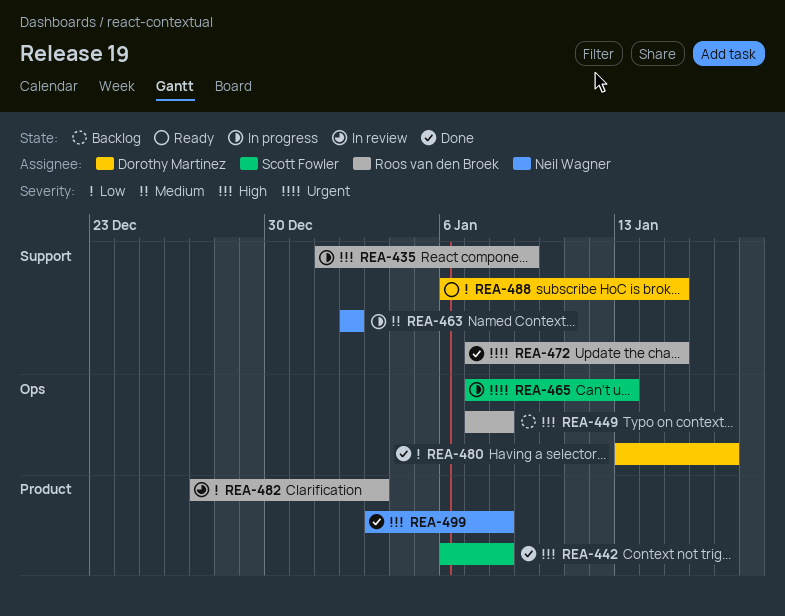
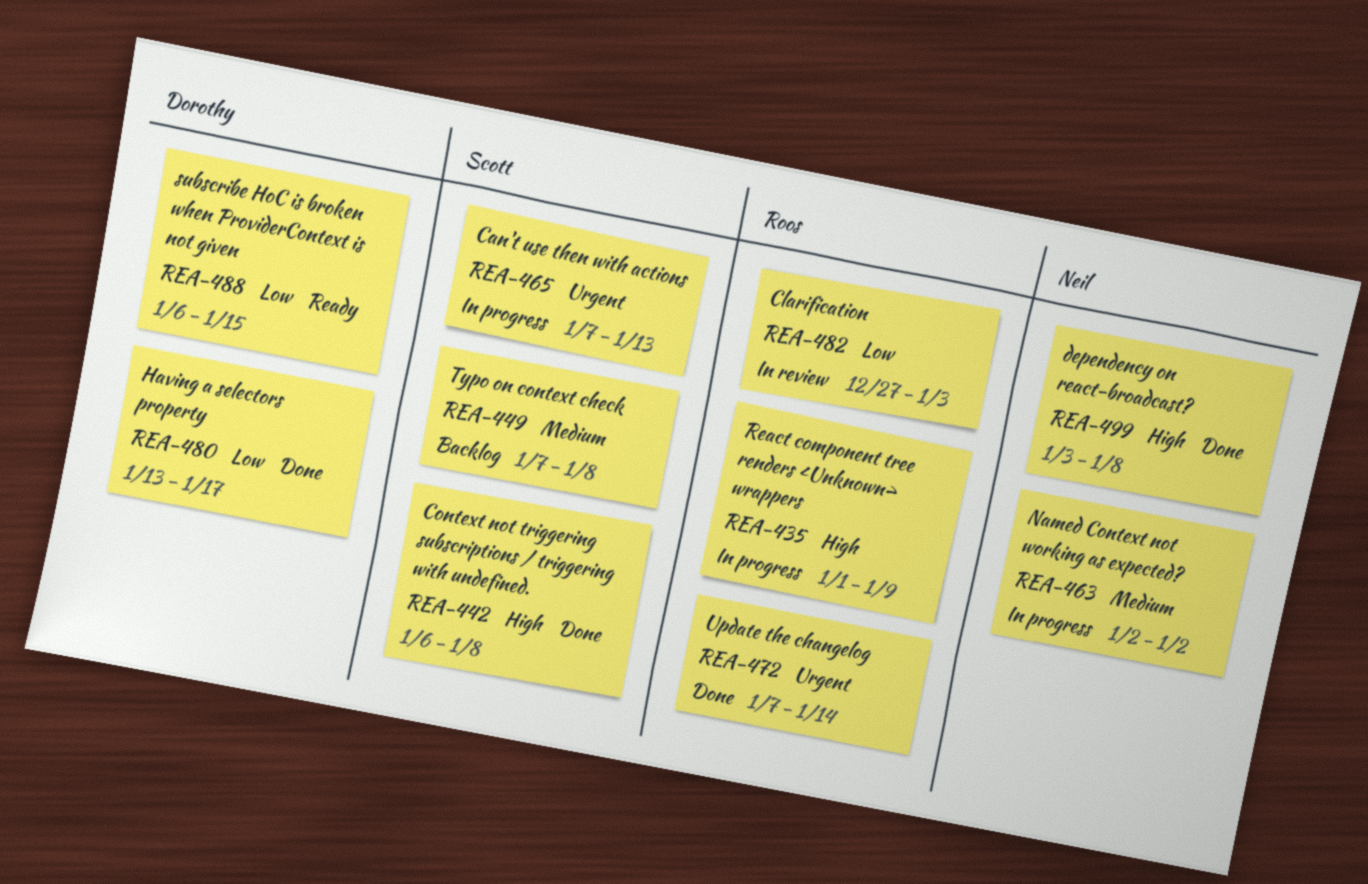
REA-449, owner: Roos van den Broek -> Scott Fowler
REA-449, priority: High -> Medium
REA-472, due: Jan 15 -> Jan 14

